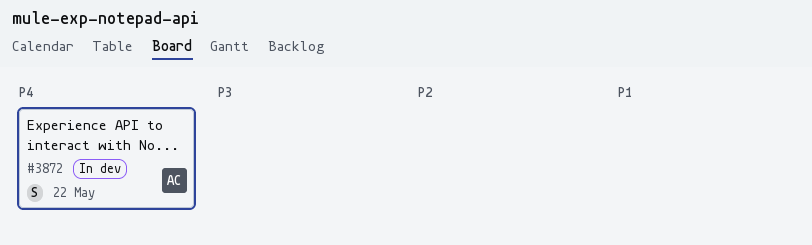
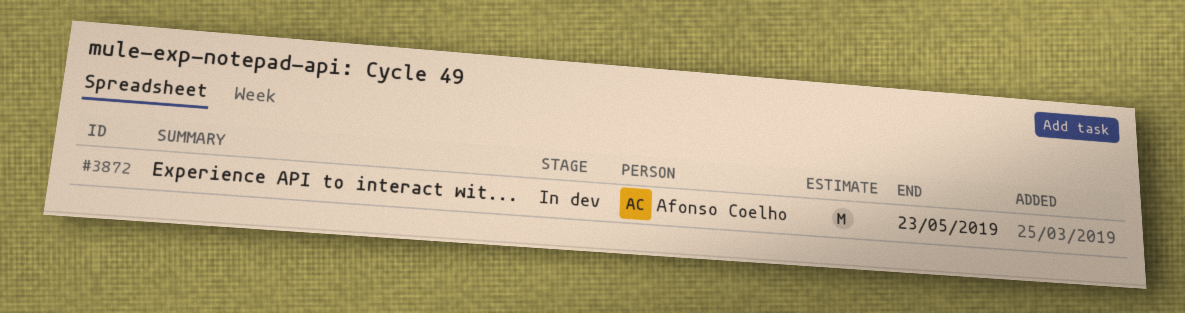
#3872, estimate: S -> M
#3872, due: May 22 -> May 23

